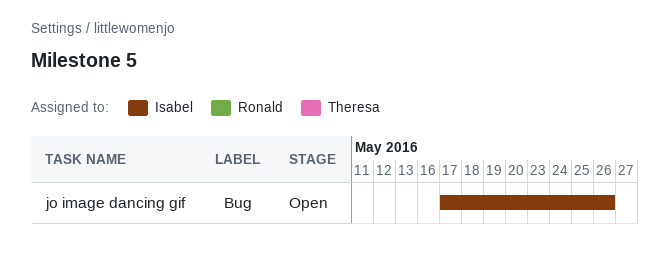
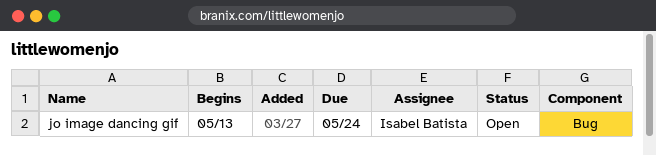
jo image dancing gif, start: May 17 -> May 13
jo image dancing gif, due: May 26 -> May 24

